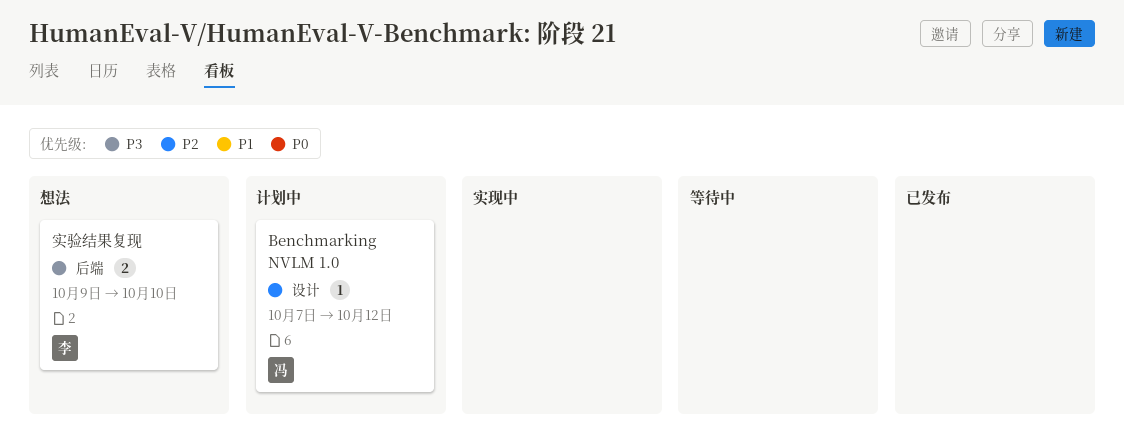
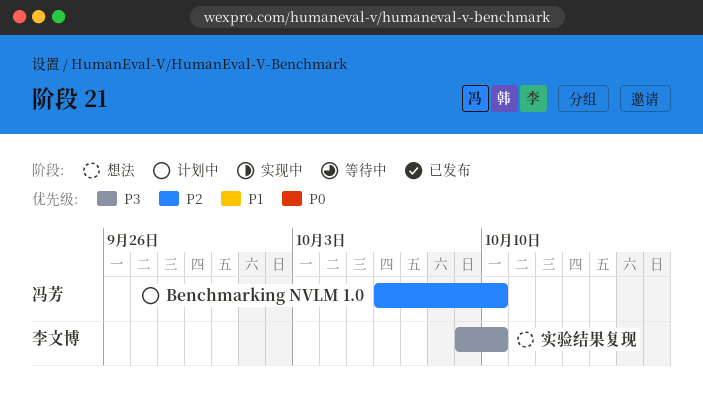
Benchmarking NVLM 1.0, start: Oct 7 -> Oct 6
Benchmarking NVLM 1.0, due: Oct 12 -> Oct 10

